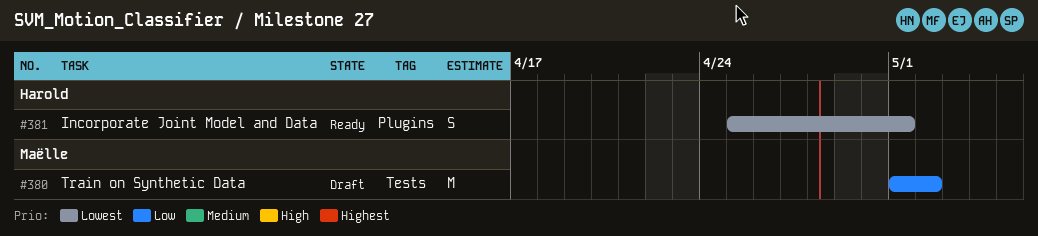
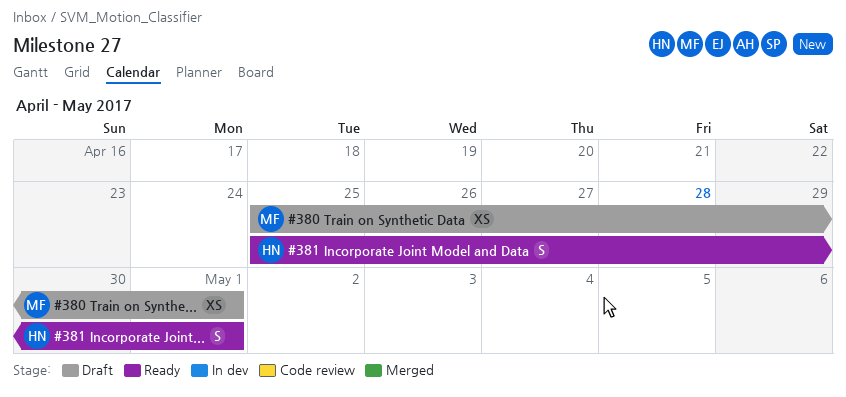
#380, estimate: M -> XS
#380, start: May 1 -> Apr 25
#380, due: May 2 -> May 1

